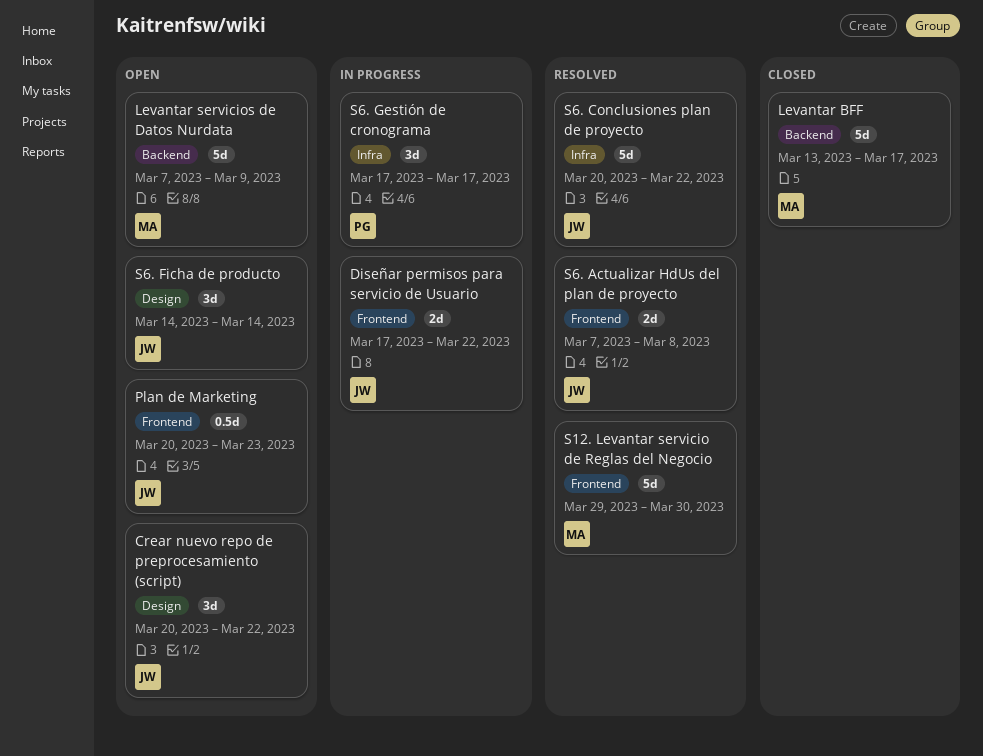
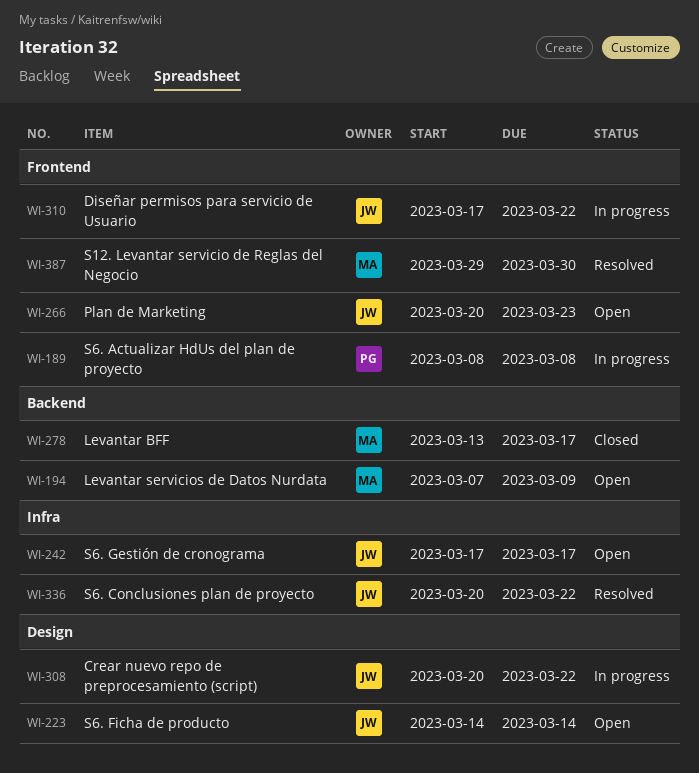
Crear nuevo repo de preprocesamiento (script), status: Open -> In progress
S6. Actualizar HdUs del plan de proyecto, status: Resolved -> In progress
S6. Actualizar HdUs del plan de proyecto, owner: JW -> PG
S6. Actualizar HdUs del plan de proyecto, start: Mar 7 -> Mar 8
S6. Gestión de cronograma, status: In progress -> Open
S6. Gestión de cronograma, owner: PG -> JW

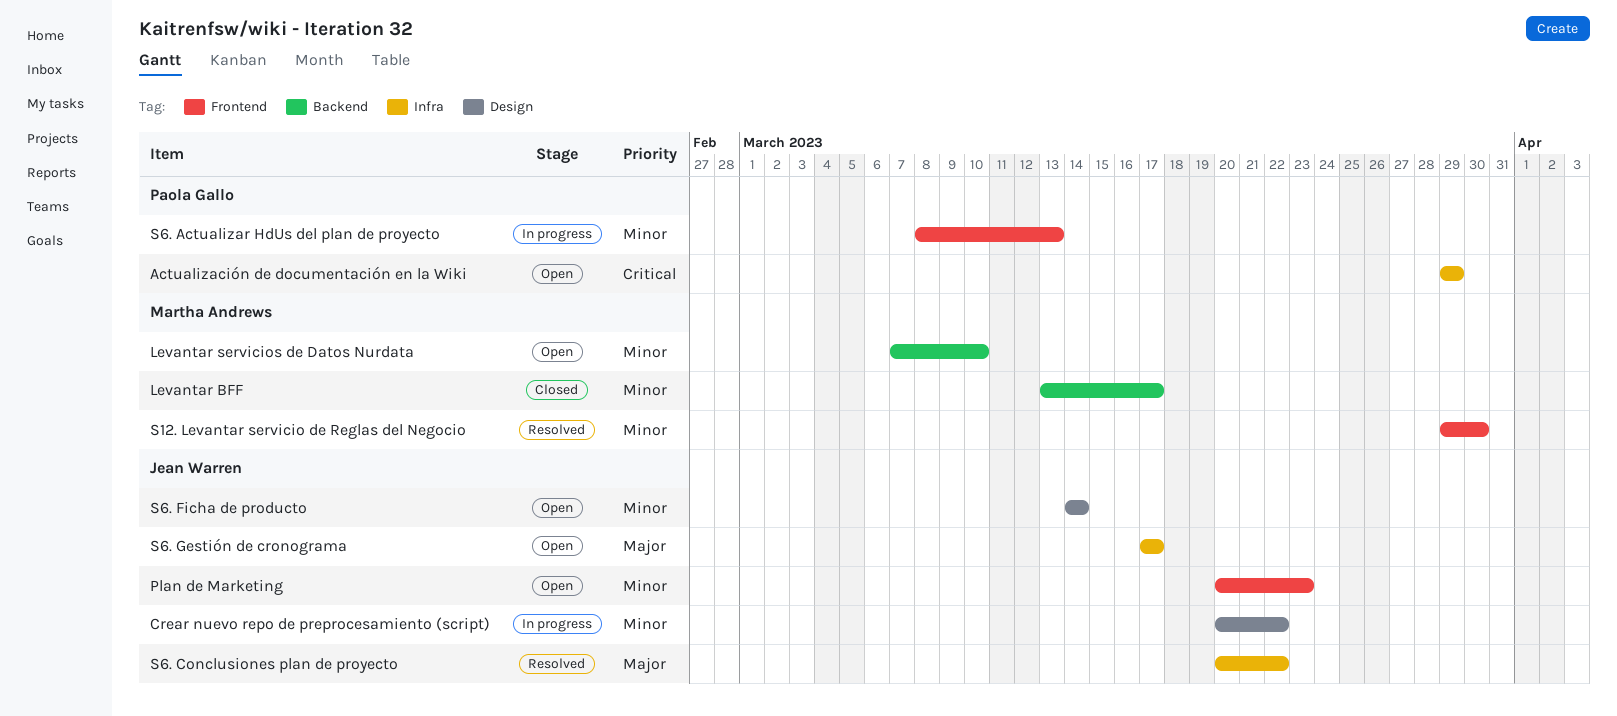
Actualización de documentación en la Wiki: none -> present
Diseñar permisos para servicio de Usuario: present -> none
Levantar servicios de Datos Nurdata, due: Mar 9 -> Mar 10
S6. Actualizar HdUs del plan de proyecto, due: Mar 8 -> Mar 13

